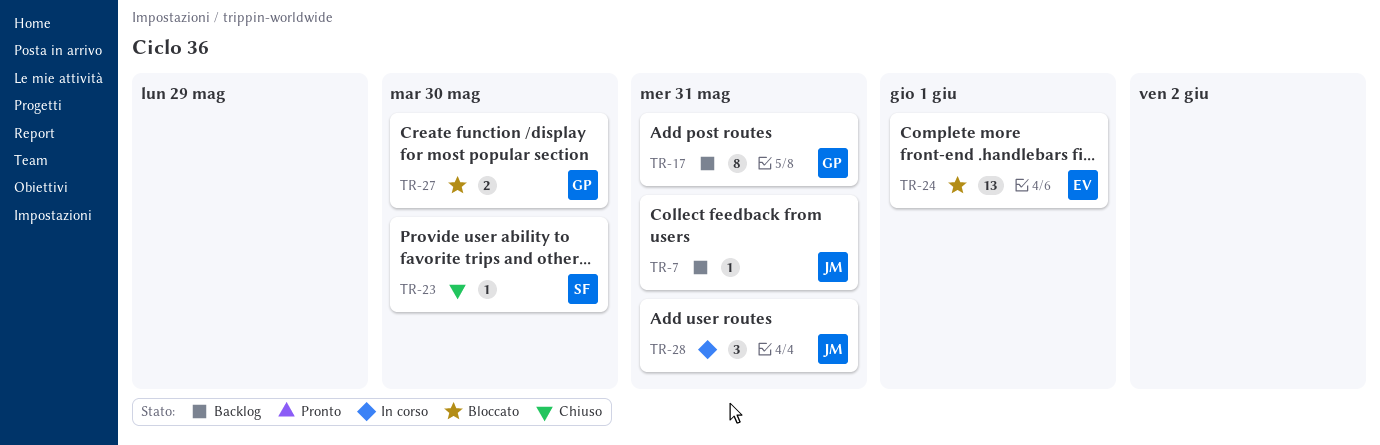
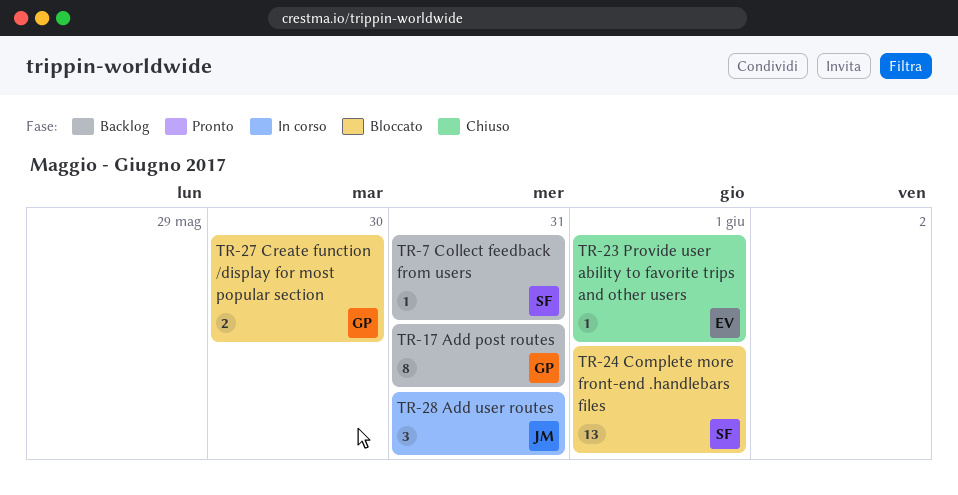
TR-7, owner: JM -> SF
TR-23, owner: SF -> EV
TR-23, due: May 30 -> Jun 1
TR-24, owner: EV -> SF

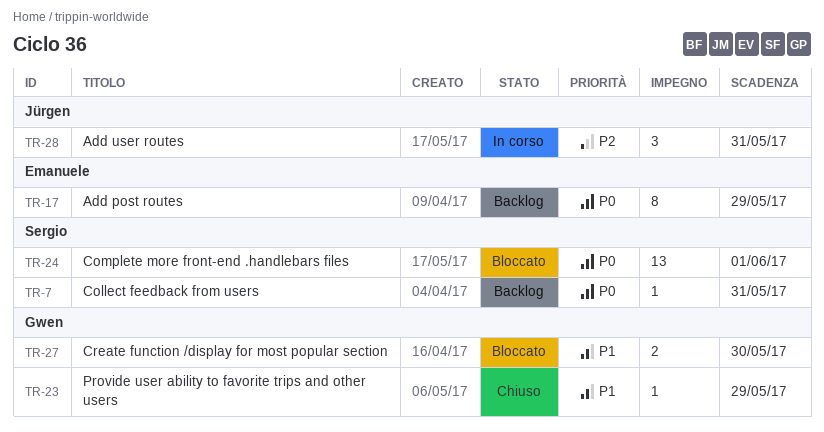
TR-17, owner: Gwen -> Emanuele
TR-17, due: May 31 -> May 29
TR-23, owner: Emanuele -> Gwen
TR-23, due: Jun 1 -> May 29

